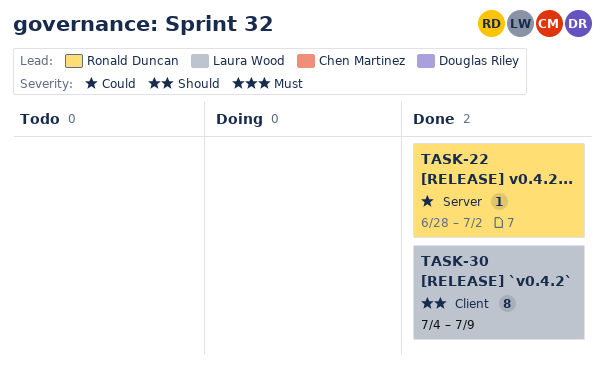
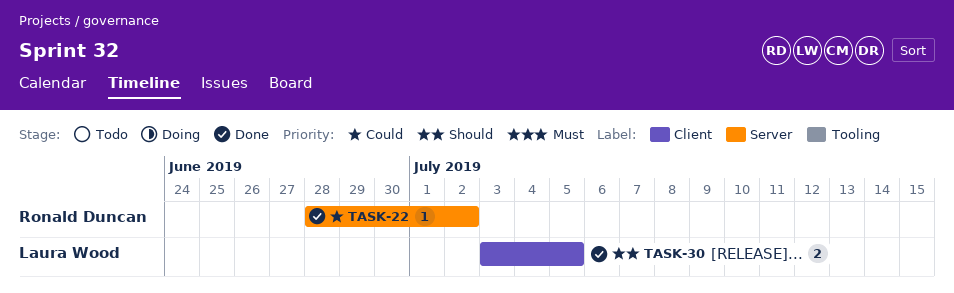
TASK-30, estimate: 8 -> 2
TASK-30, start: Jul 4 -> Jul 3
TASK-30, due: Jul 9 -> Jul 5

